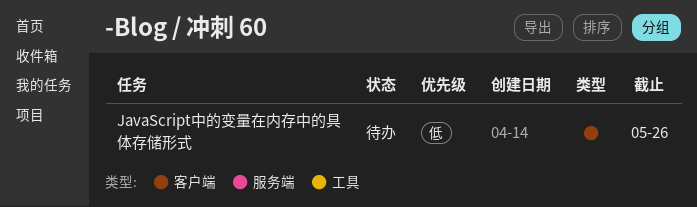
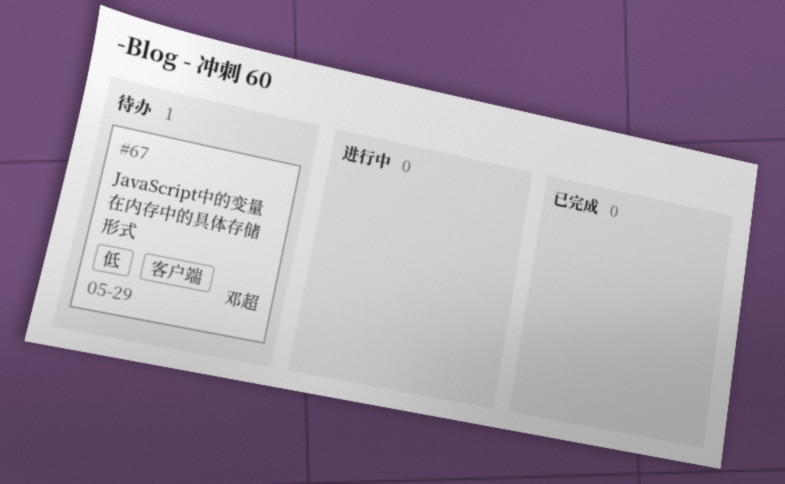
JavaScript中的变量在内存中的具体存储形式, due: May 26 -> May 29

